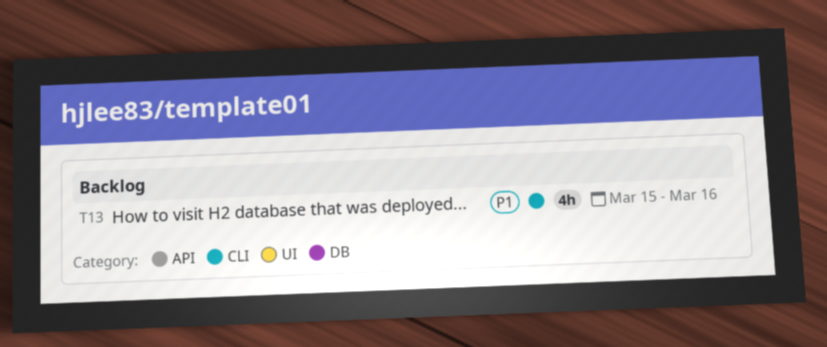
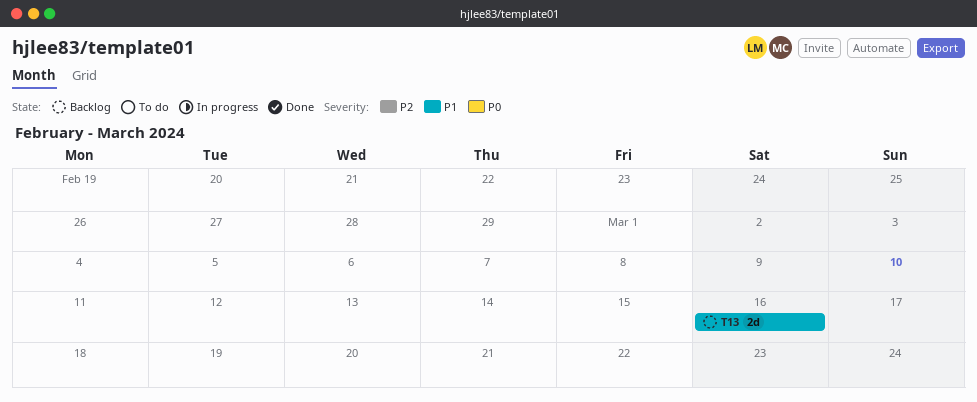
T13, estimate: 4h -> 2d
T13, start: Mar 15 -> Mar 16

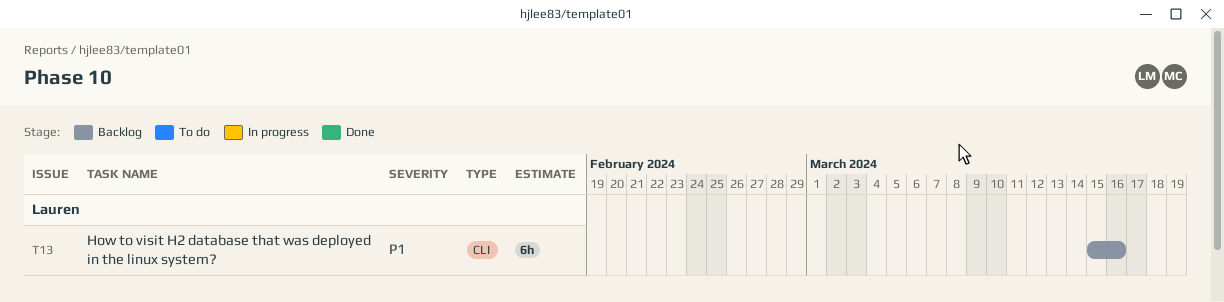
T13, estimate: 2d -> 6h
T13, start: Mar 16 -> Mar 15

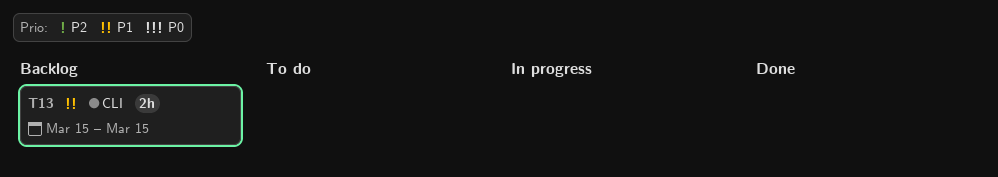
T13, estimate: 6h -> 2h
T13, due: Mar 16 -> Mar 15

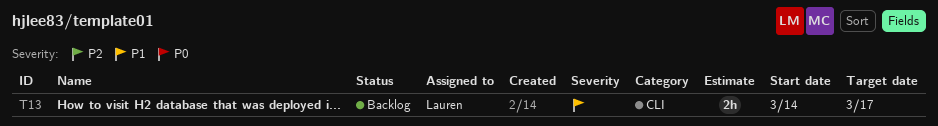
T13, start: Mar 15 -> Mar 14
T13, due: Mar 15 -> Mar 17

